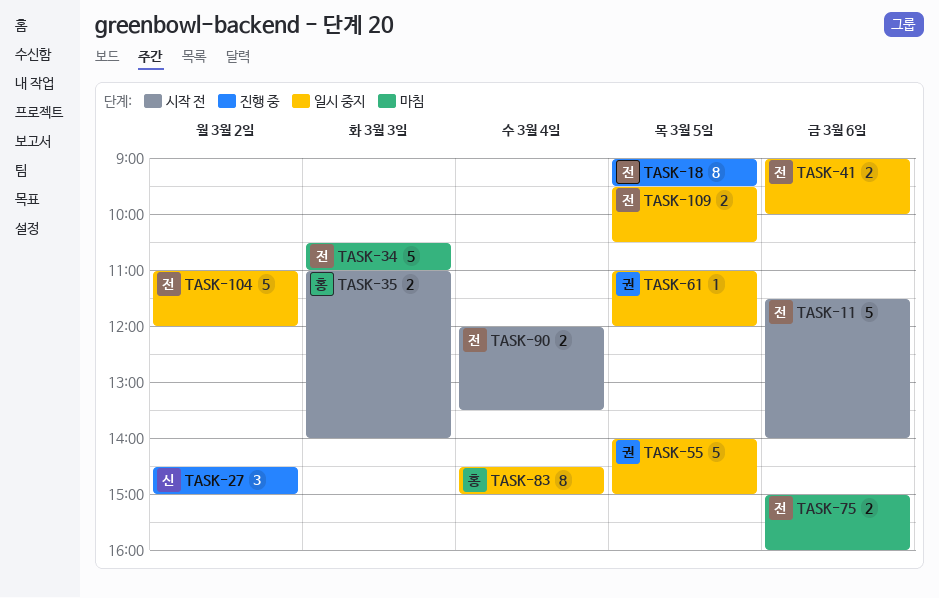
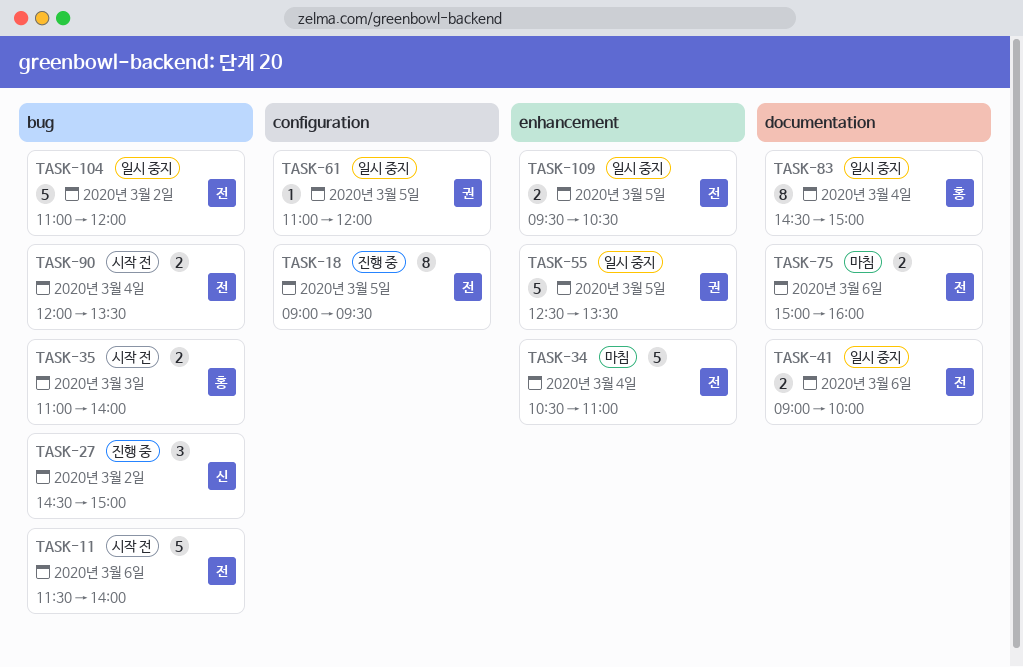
TASK-34, day: Mar 3 -> Mar 4
TASK-55, begins: 14:00 -> 12:30
TASK-55, ends: 15:00 -> 13:30

